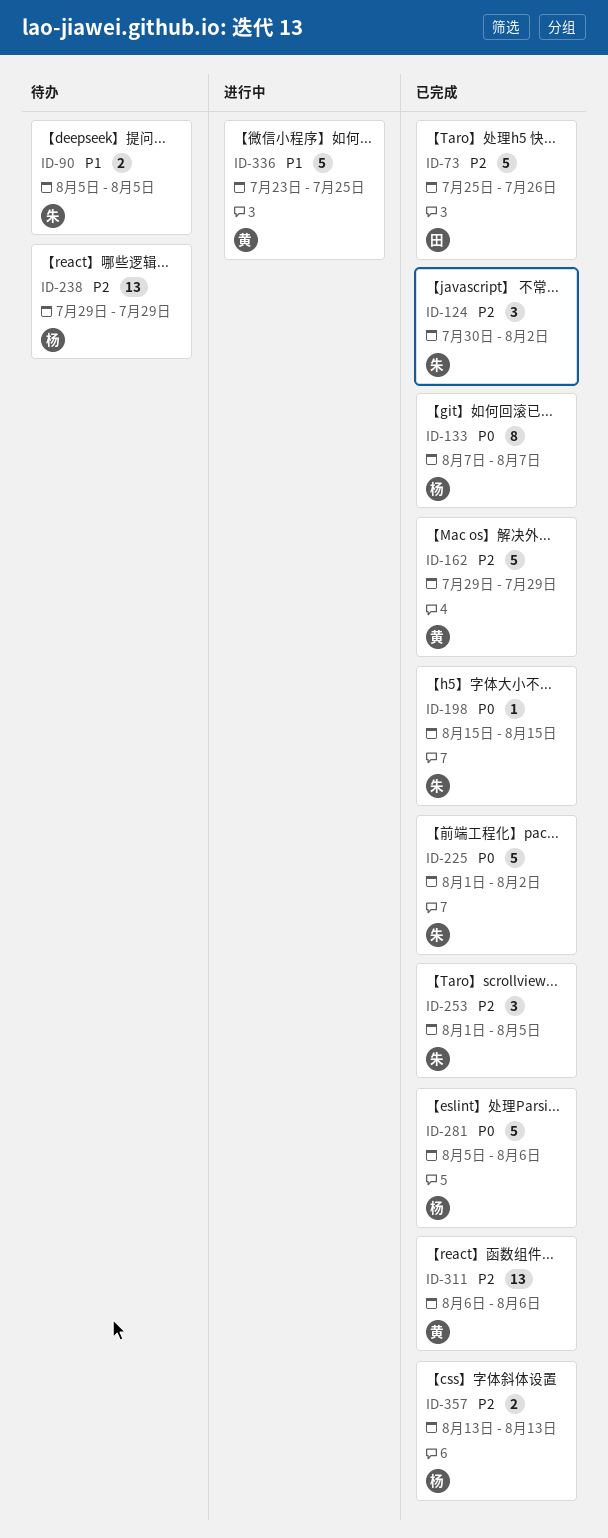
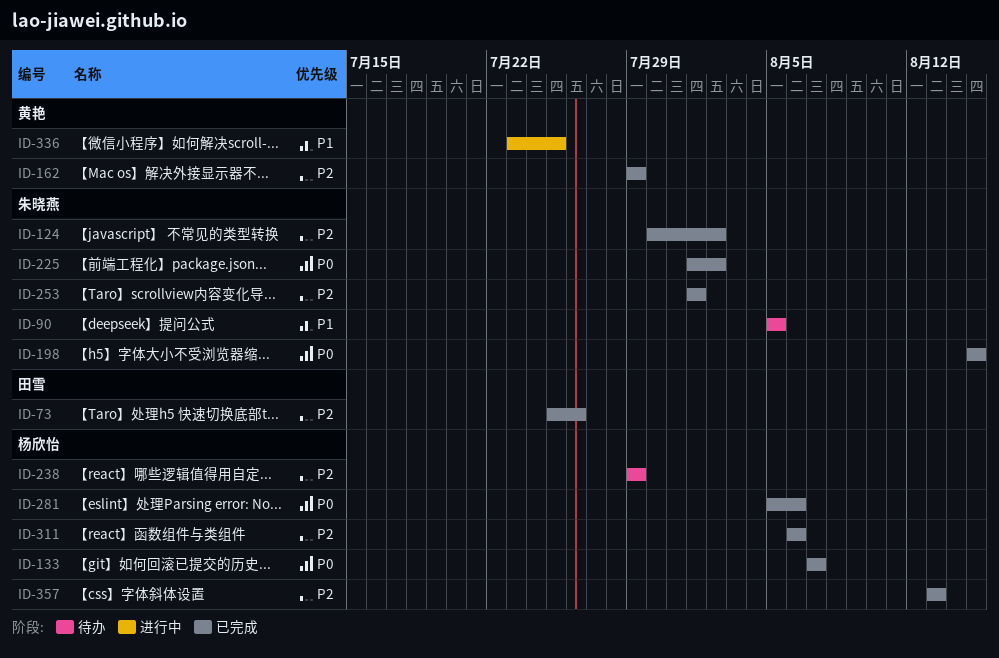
ID-253, due: Aug 5 -> Aug 1
ID-311, owner: 黄艳 -> 杨欣怡

